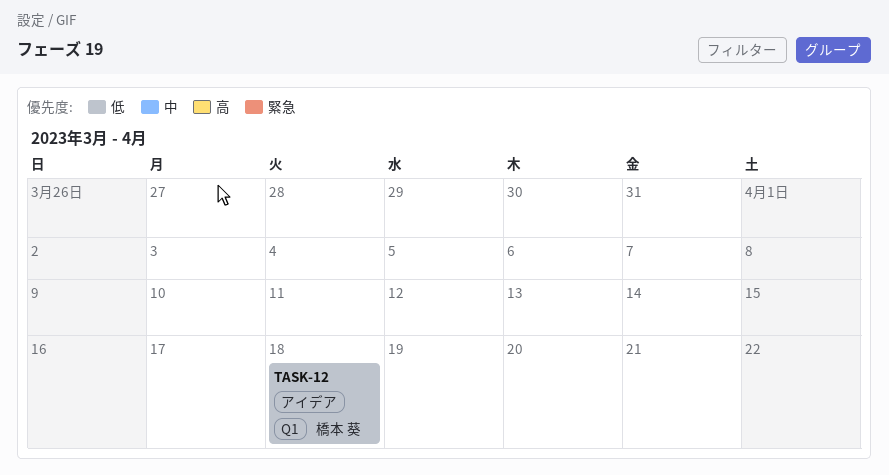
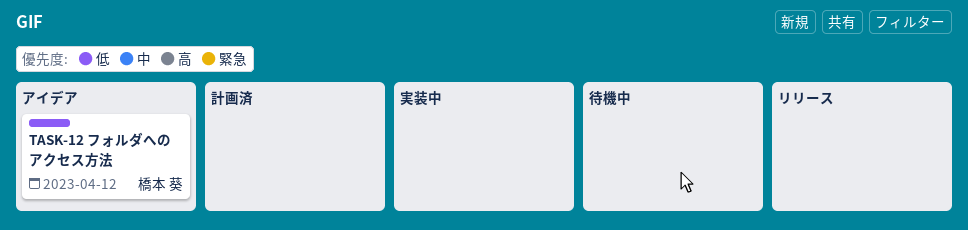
TASK-12, due: Apr 18 -> Apr 12

